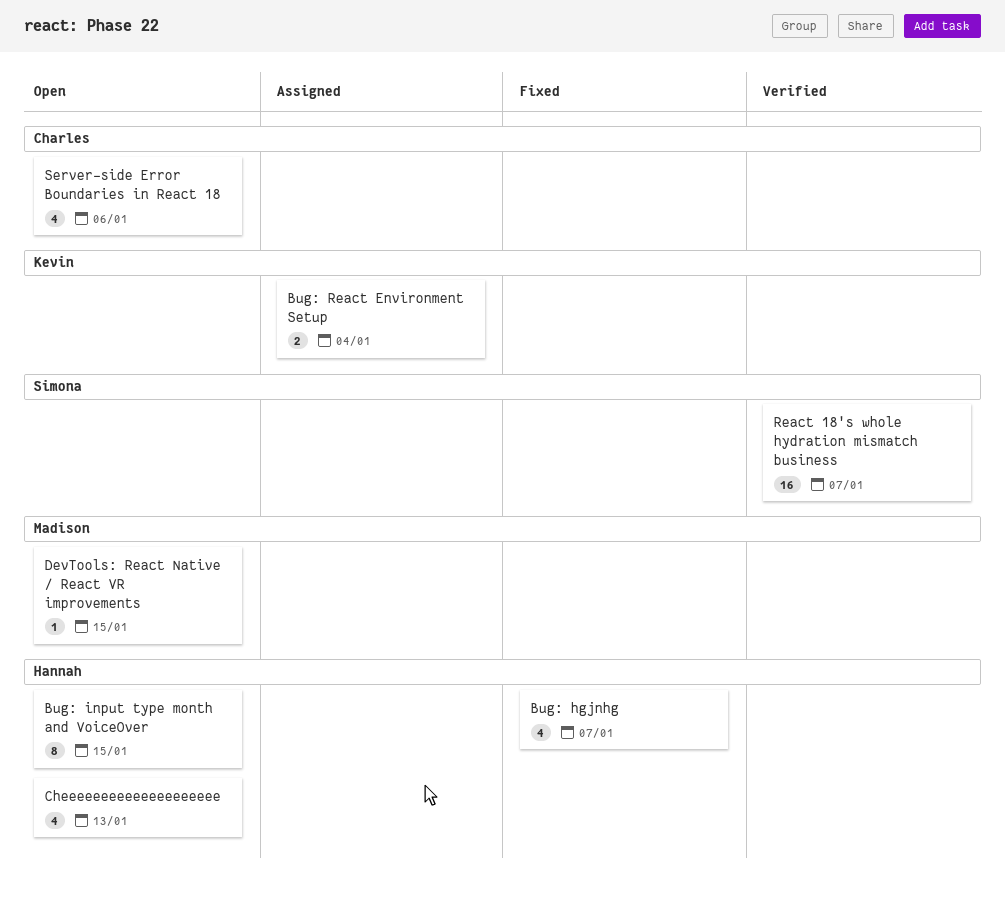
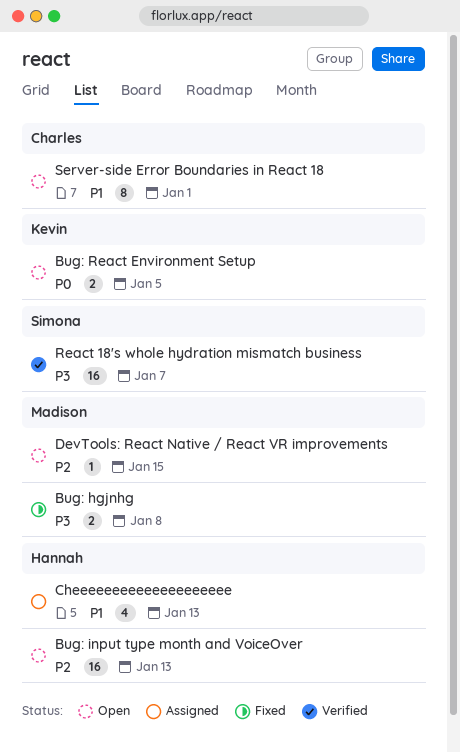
Bug: hgjnhg, owner: Hannah -> Madison
Bug: hgjnhg, estimate: 4 -> 2
Bug: hgjnhg, due: Jan 7 -> Jan 8
Bug: input type month and VoiceOver, estimate: 8 -> 16
Bug: input type month and VoiceOver, due: Jan 15 -> Jan 13
Bug: React Environment Setup, status: Assigned -> Open
Bug: React Environment Setup, due: Jan 4 -> Jan 5
Cheeeeeeeeeeeeeeeeeeee, status: Open -> Assigned
Server-side Error Boundaries in React 18, estimate: 4 -> 8
Server-side Error Boundaries in React 18, due: Jan 6 -> Jan 1

